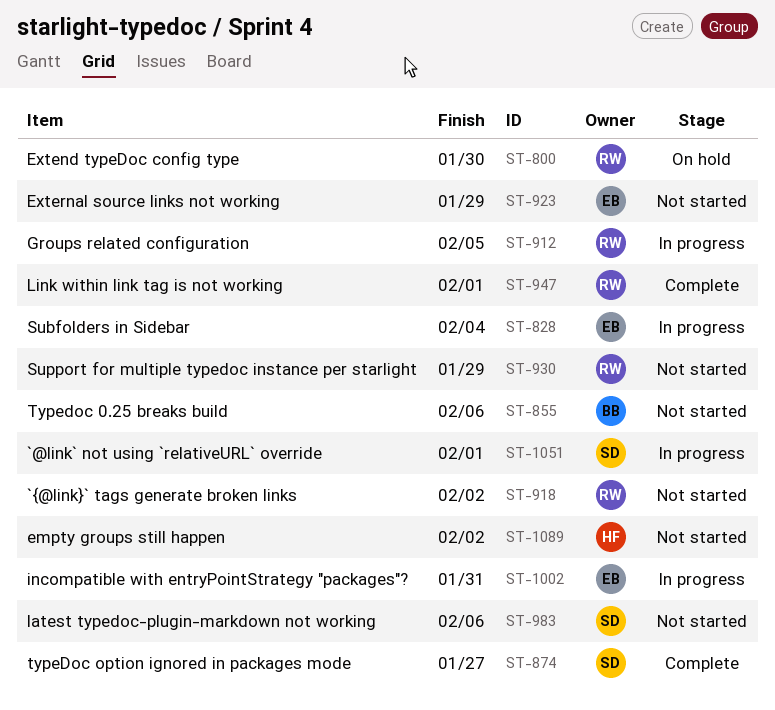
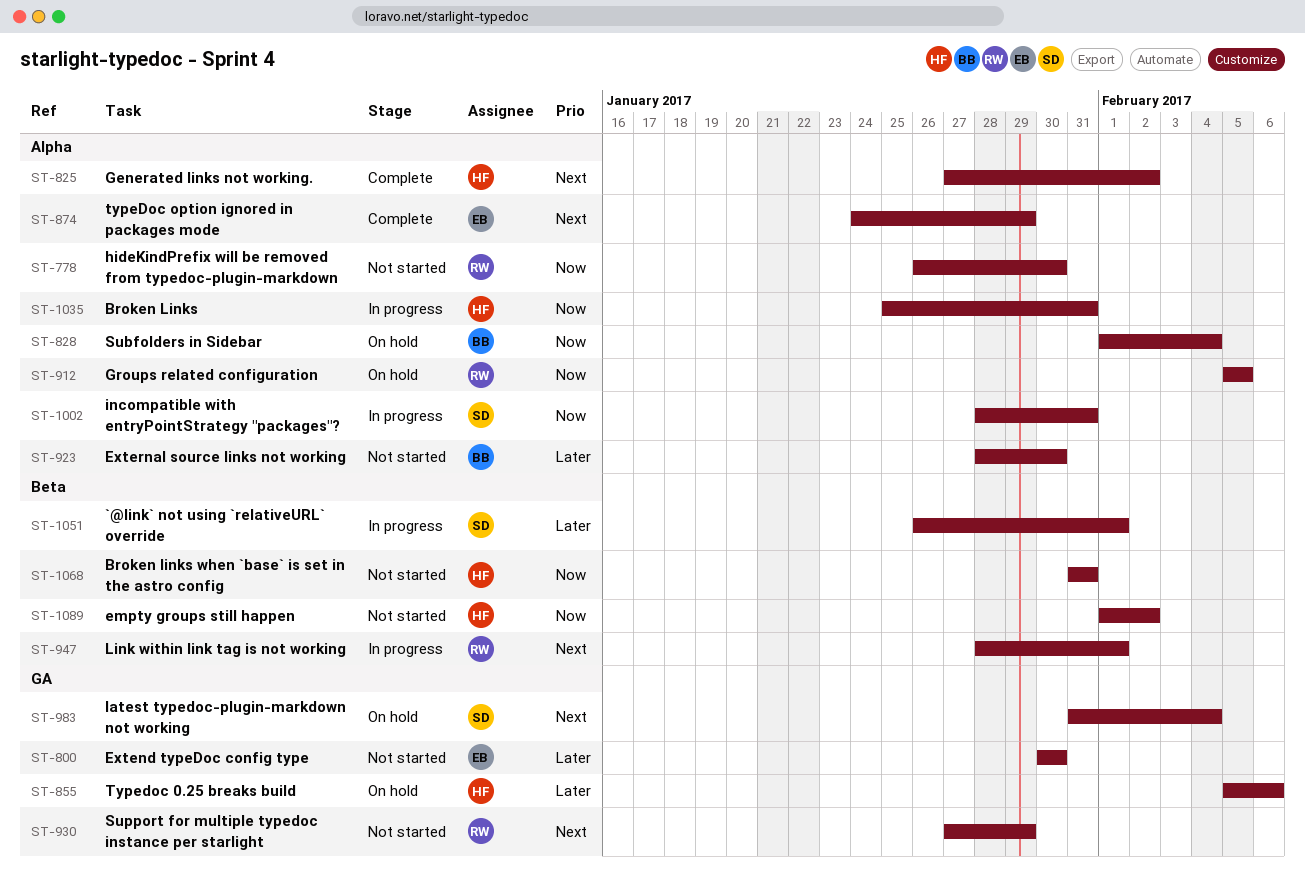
ST-778: none -> present
ST-800, status: On hold -> Not started
ST-800, owner: RW -> EB
ST-825: none -> present
ST-828, status: In progress -> On hold
ST-828, owner: EB -> BB
ST-855, status: Not started -> On hold
ST-855, owner: BB -> HF
ST-874, owner: SD -> EB
ST-874, due: Jan 27 -> Jan 29
ST-912, status: In progress -> On hold
ST-918: present -> none
ST-923, owner: EB -> BB
ST-923, due: Jan 29 -> Jan 30
ST-947, status: Complete -> In progress
ST-983, status: Not started -> On hold
ST-983, due: Feb 6 -> Feb 4
ST-1002, owner: EB -> SD
ST-1035: none -> present
ST-1068: none -> present

